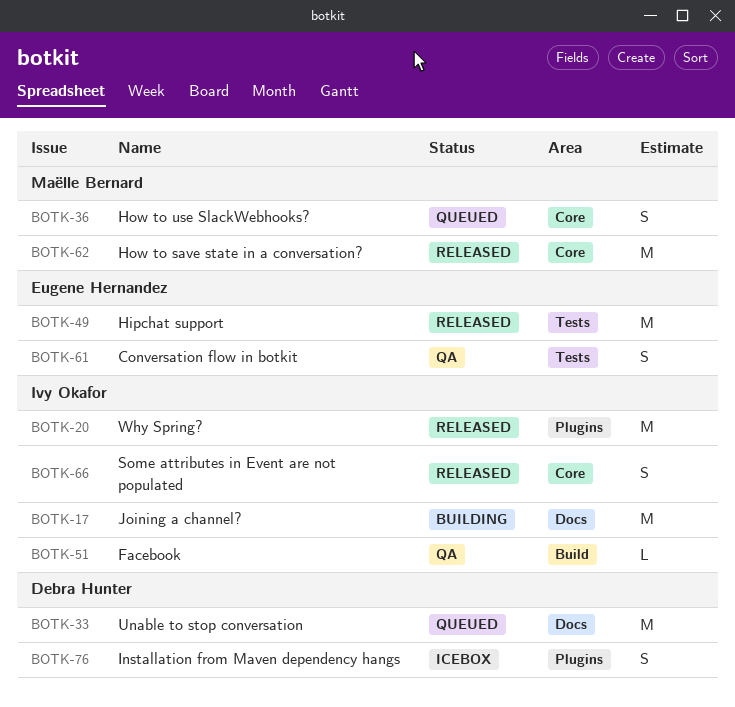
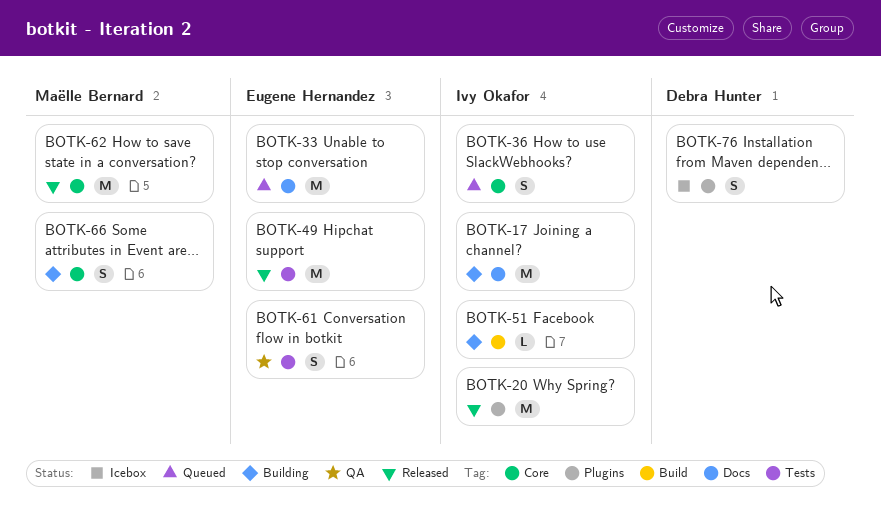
BOTK-33, owner: Debra Hunter -> Eugene Hernandez
BOTK-36, owner: Maëlle Bernard -> Ivy Okafor
BOTK-51, status: QA -> Building
BOTK-66, status: Released -> Building
BOTK-66, owner: Ivy Okafor -> Maëlle Bernard

